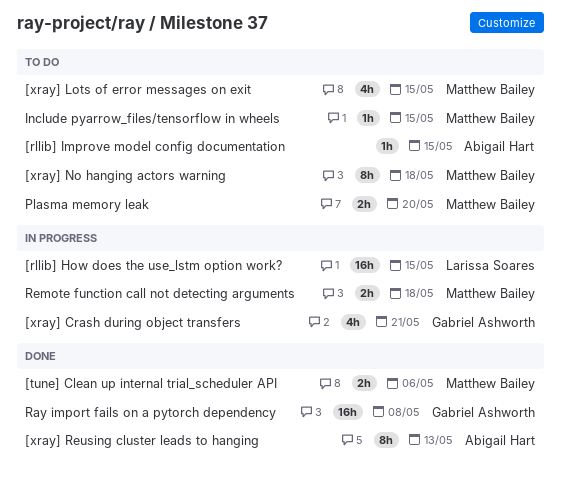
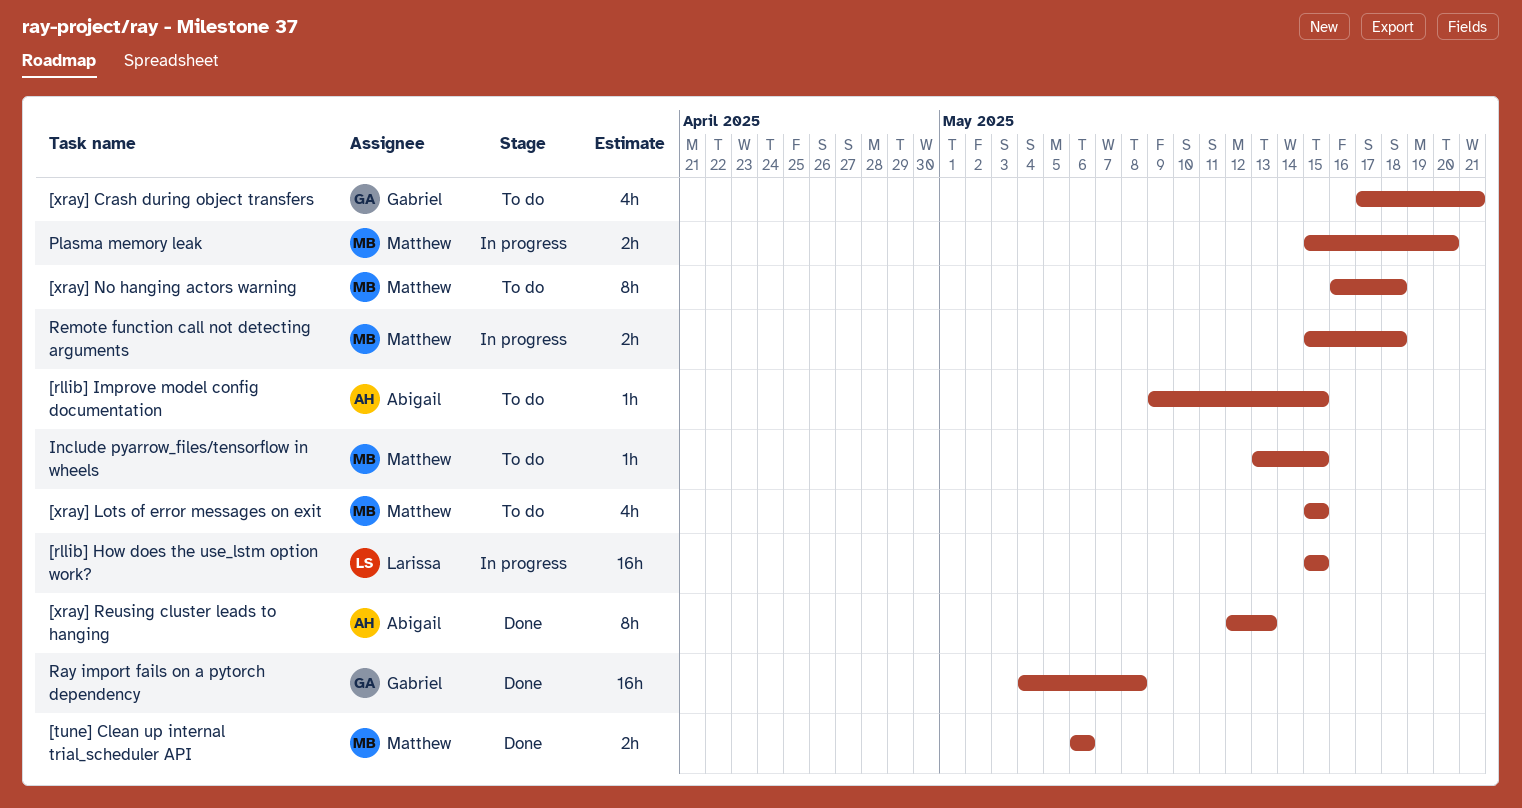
[xray] Crash during object transfers, status: In progress -> To do
Plasma memory leak, status: To do -> In progress

